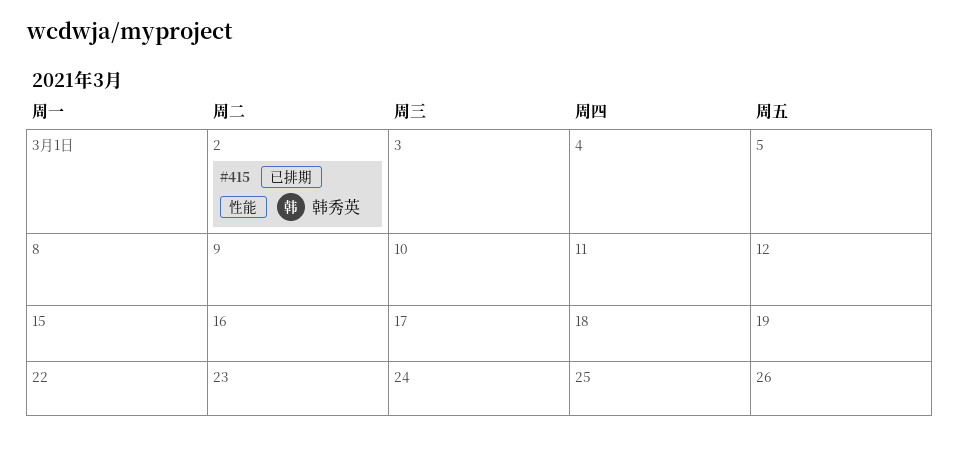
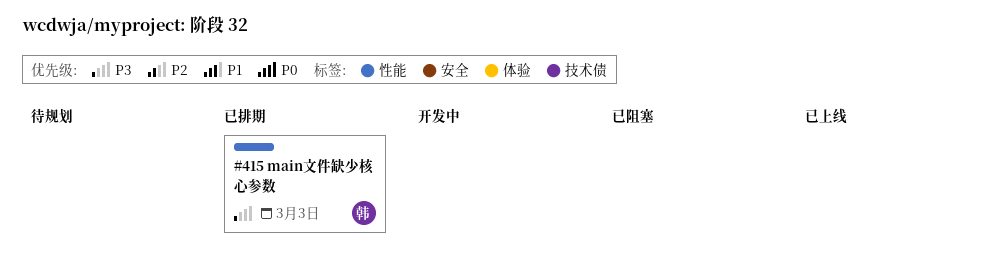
#415, due: Mar 2 -> Mar 3

